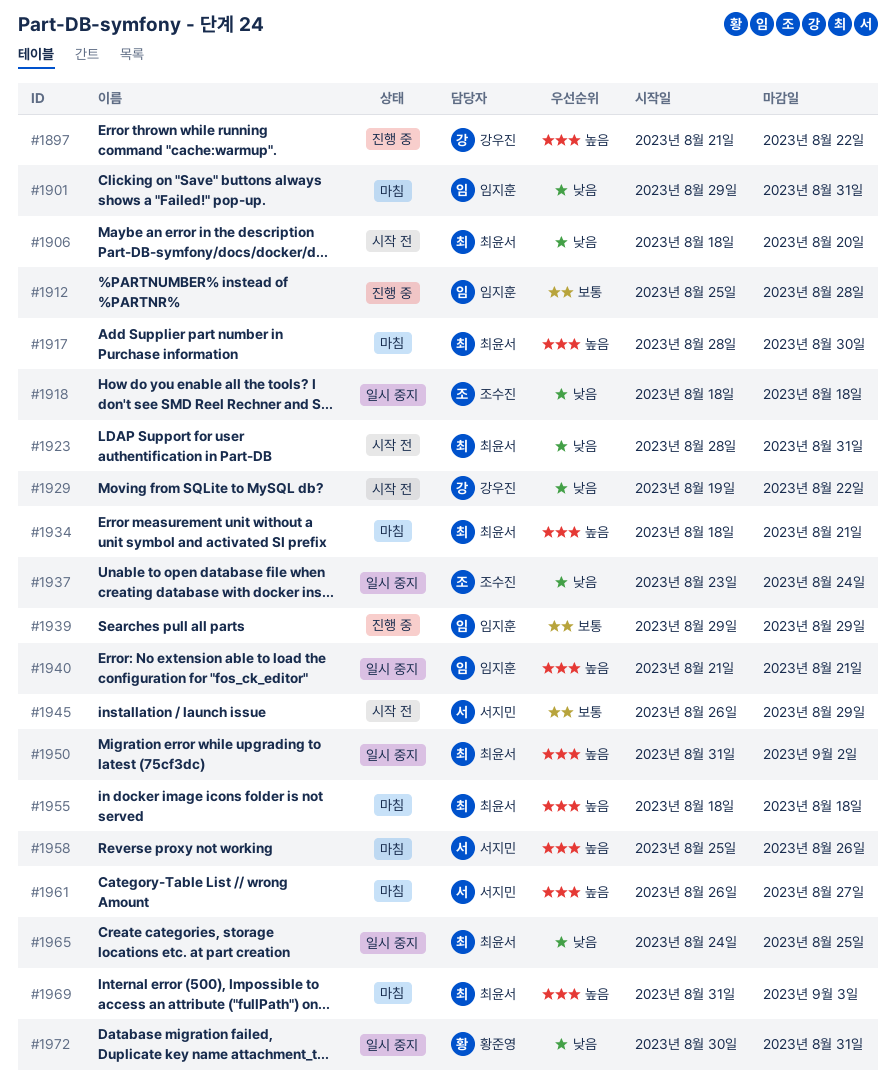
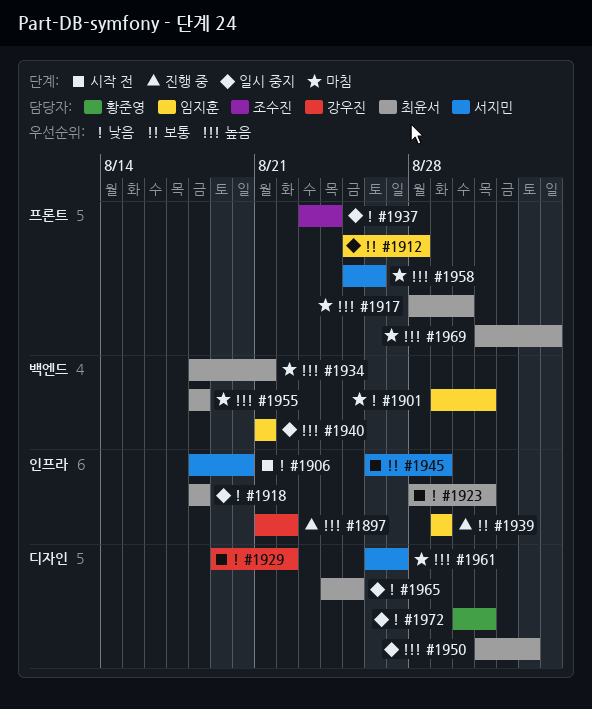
#1906, owner: 최윤서 -> 서지민
#1912, status: 진행 중 -> 일시 중지
#1918, owner: 조수진 -> 최윤서

